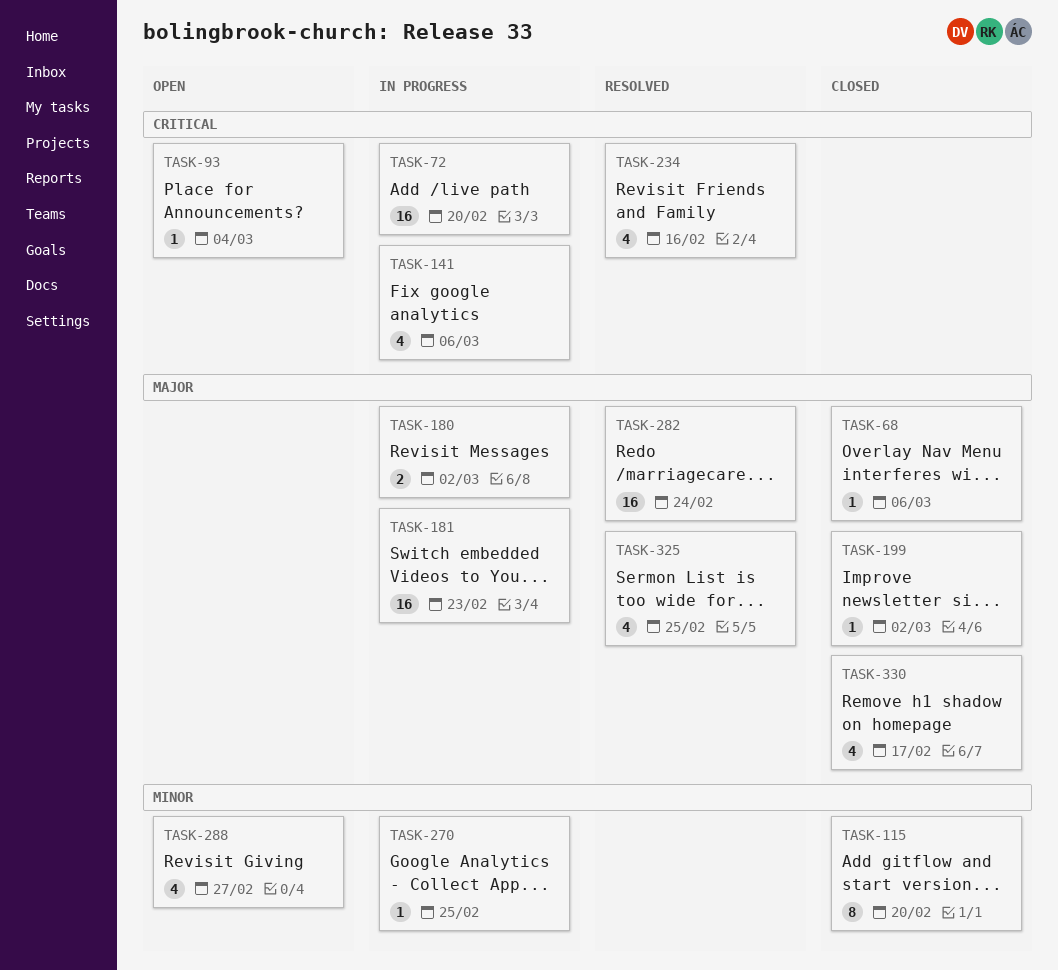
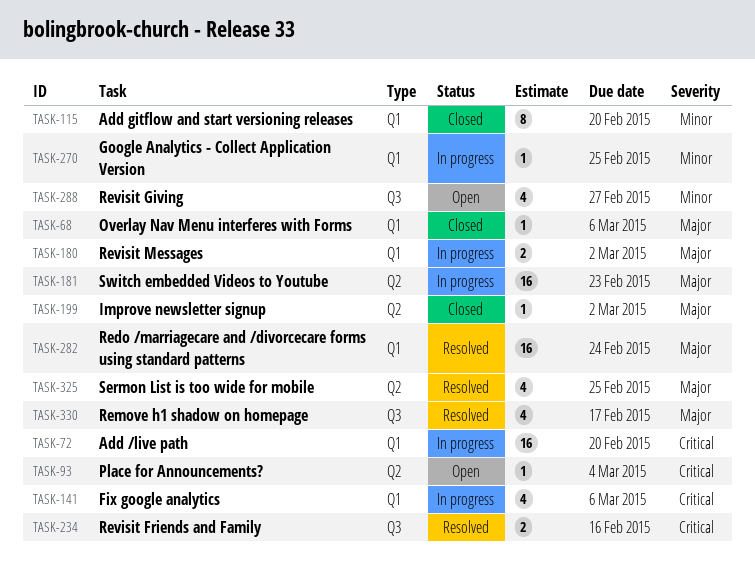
TASK-234, estimate: 4 -> 2
TASK-330, status: Closed -> Resolved

